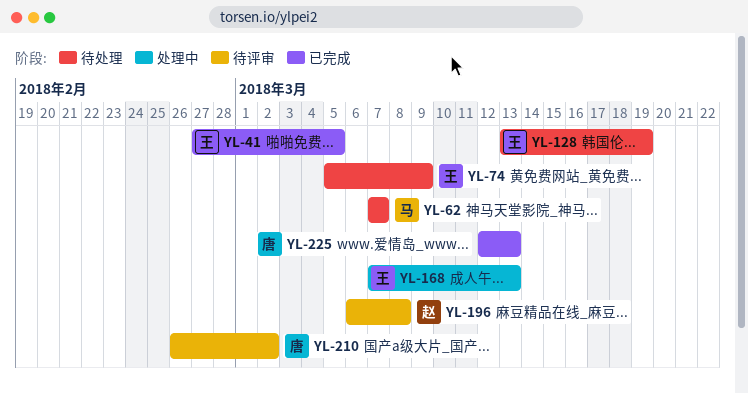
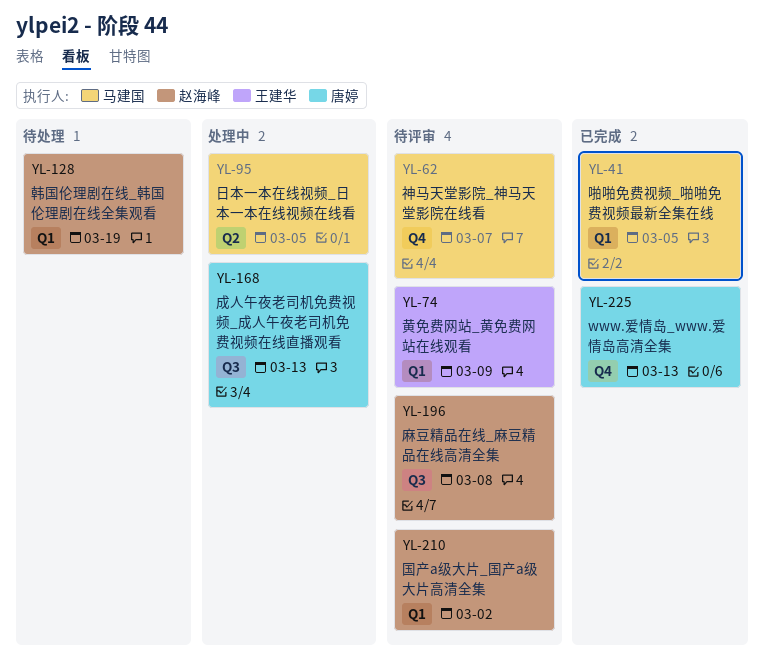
YL-41, owner: 王建华 -> 马建国
YL-62, status: 待处理 -> 待评审
YL-74, status: 待处理 -> 待评审
YL-95: none -> present
YL-128, owner: 王建华 -> 赵海峰
YL-168, owner: 王建华 -> 唐婷
YL-210, owner: 唐婷 -> 赵海峰

